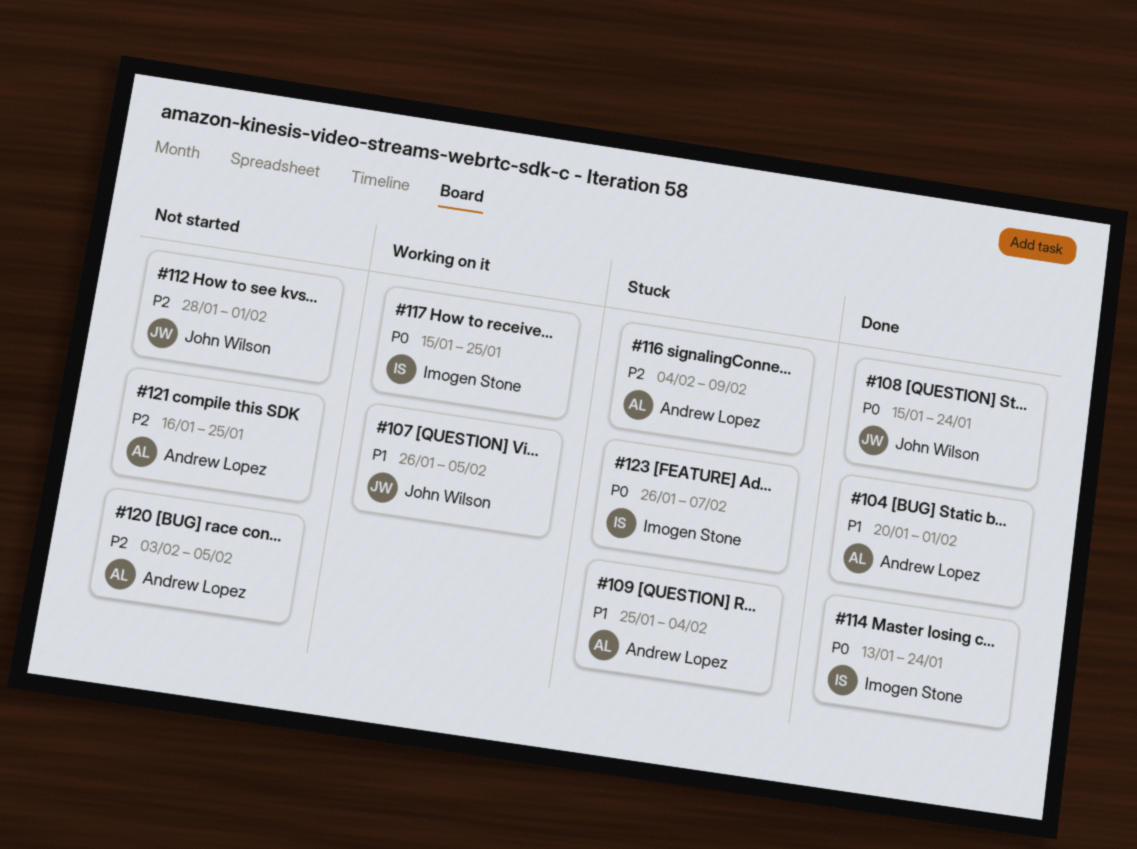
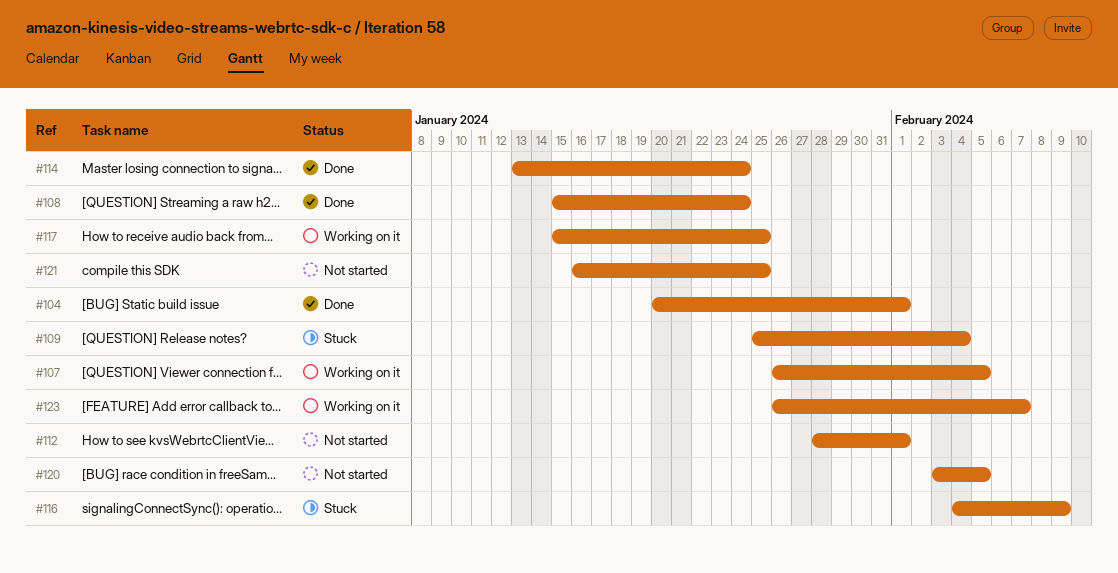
#123, status: Stuck -> Working on it

